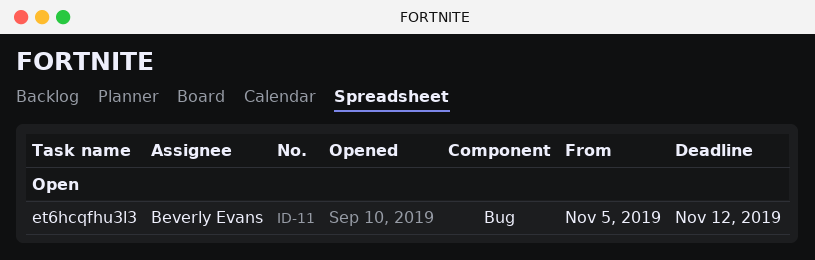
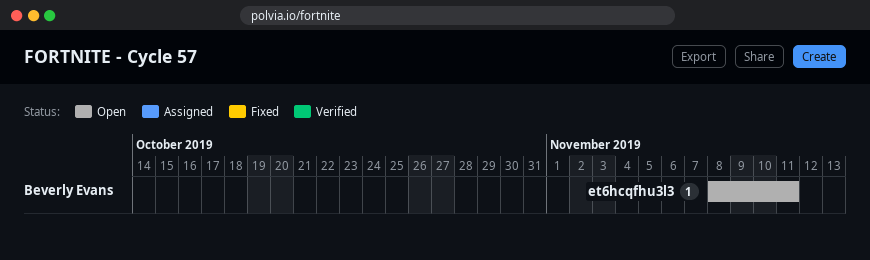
et6hcqfhu3l3, start: Nov 5 -> Nov 8
et6hcqfhu3l3, due: Nov 12 -> Nov 11

